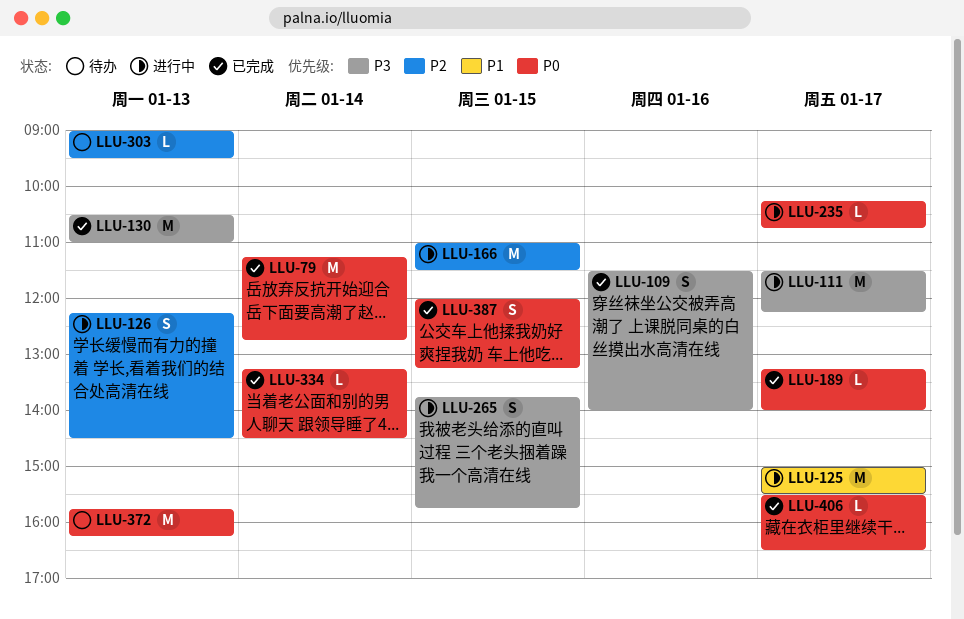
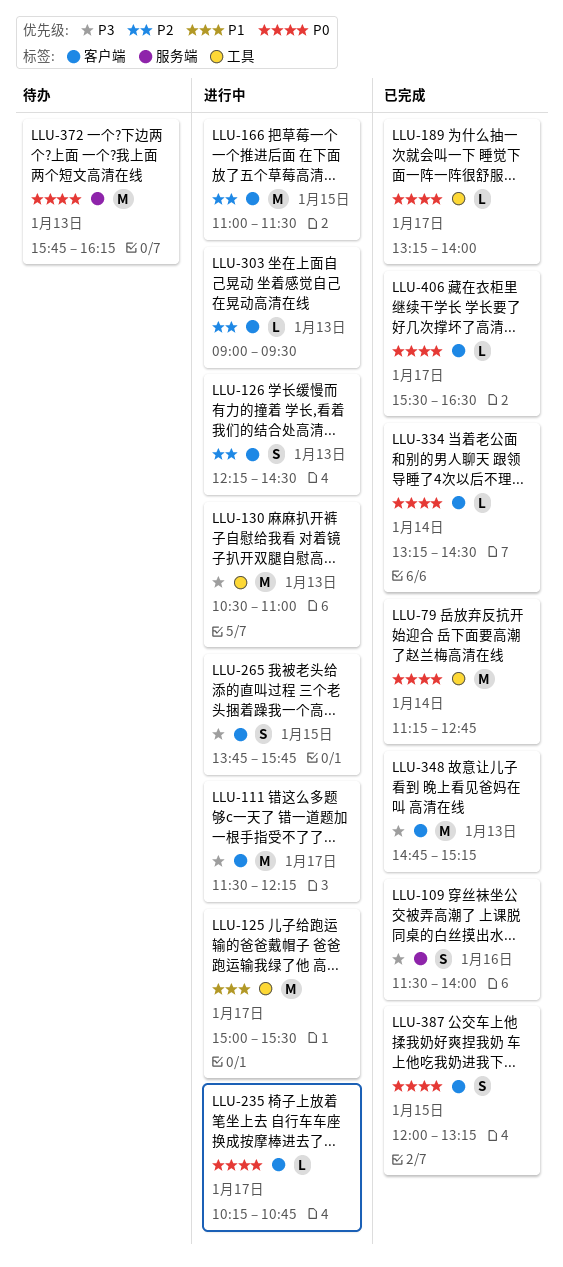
LLU-130, status: 已完成 -> 进行中
LLU-303, status: 待办 -> 进行中
LLU-348: none -> present

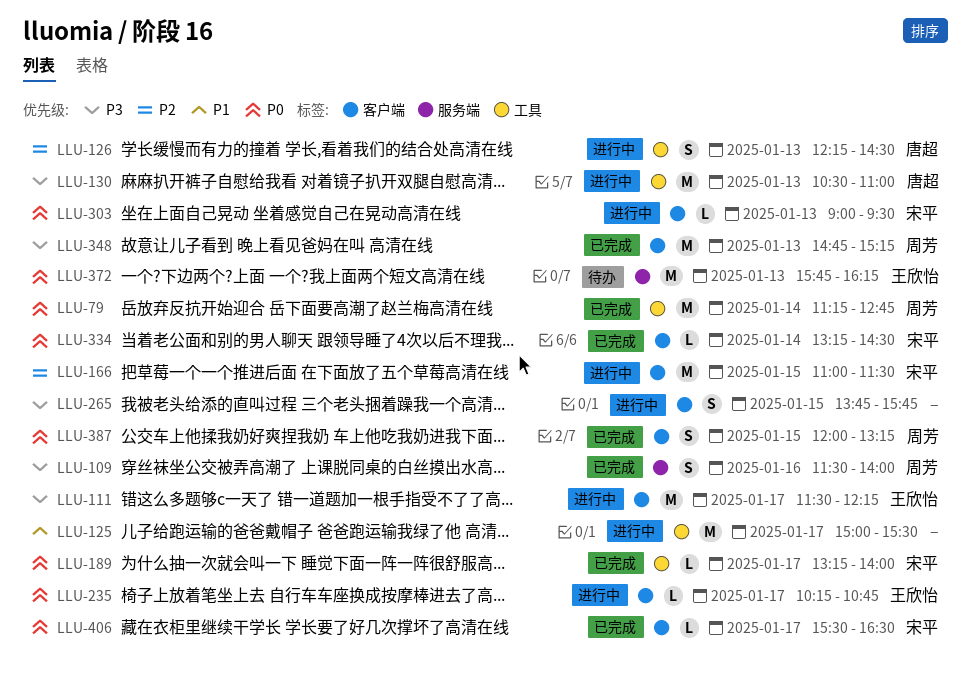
LLU-126, label: 客户端 -> 工具
LLU-303, priority: P2 -> P0

